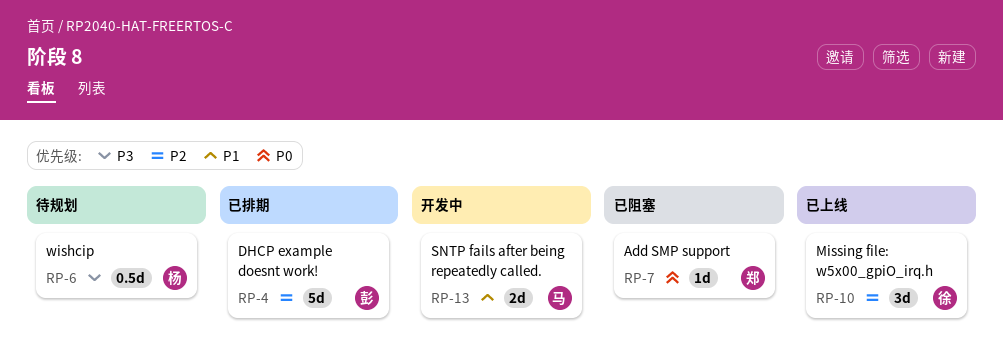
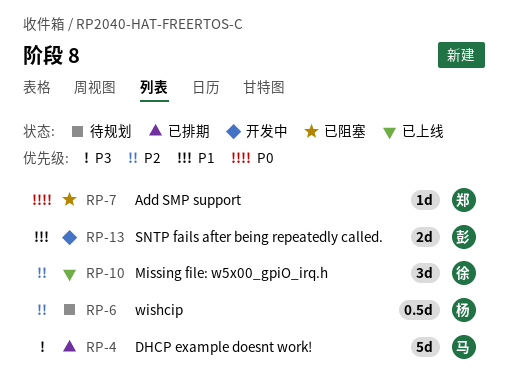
RP-4, owner: 彭 -> 马
RP-4, priority: P2 -> P3
RP-6, priority: P3 -> P2
RP-13, owner: 马 -> 彭

